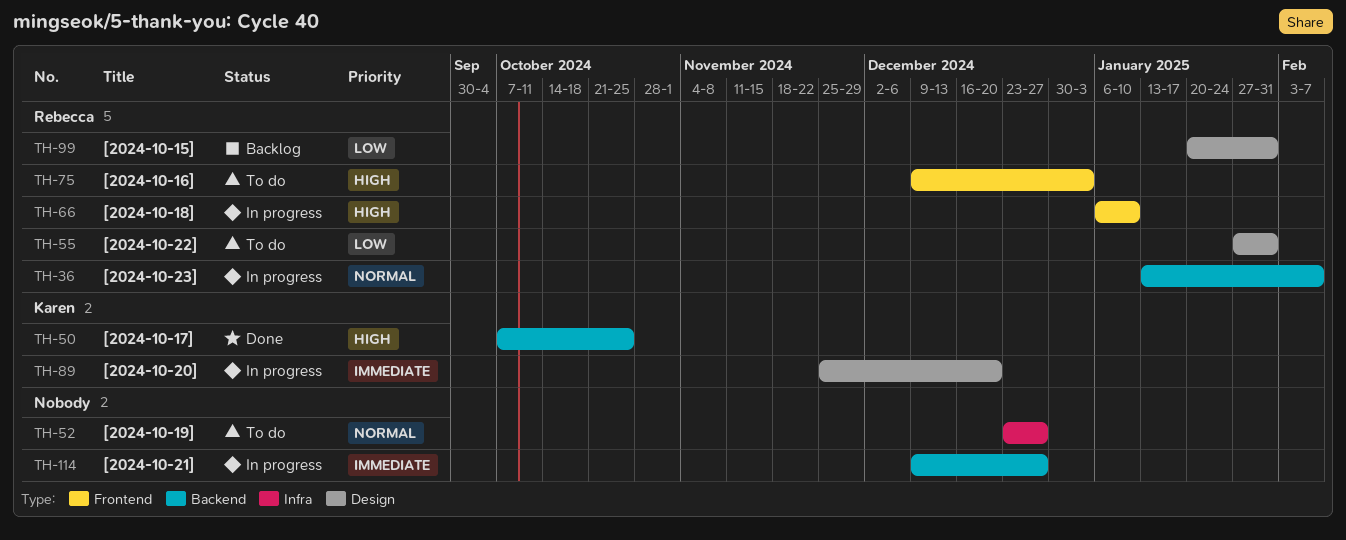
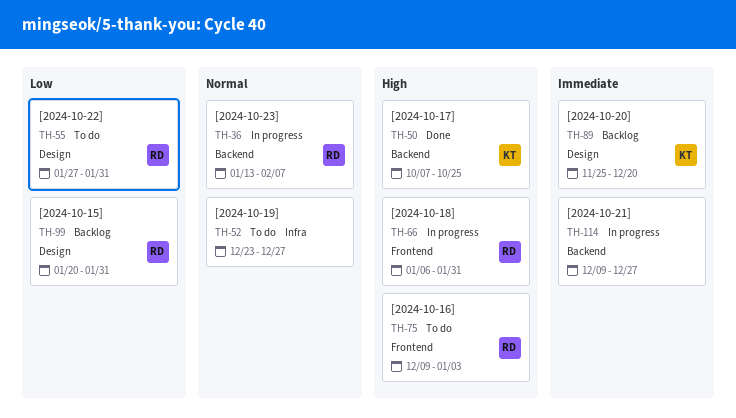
TH-66, due: Jan 10 -> Jan 31
TH-89, status: In progress -> Backlog

